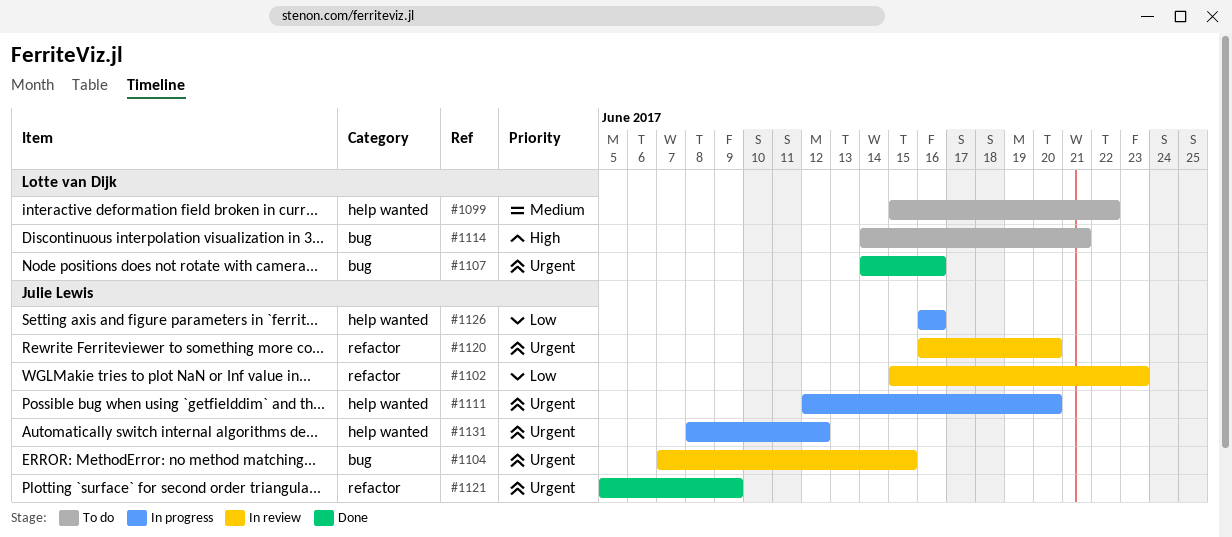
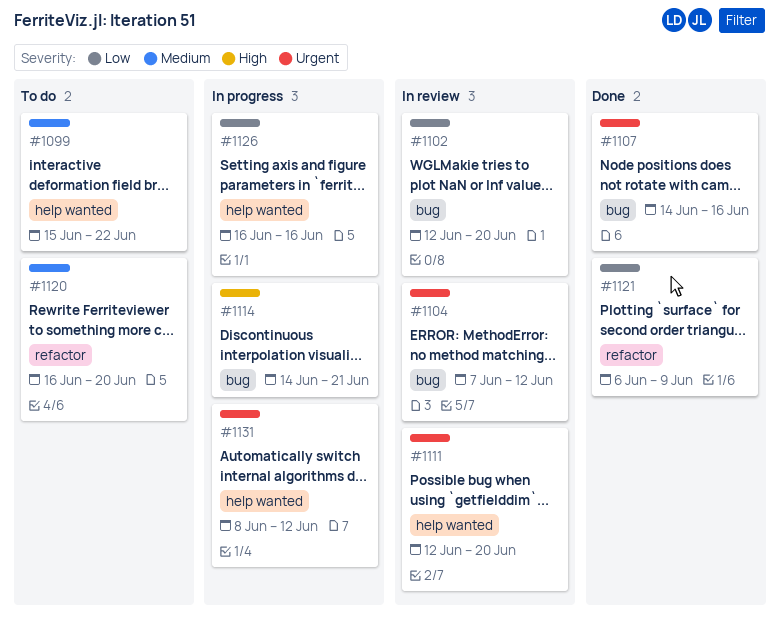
#1102, label: refactor -> bug
#1102, start: Jun 15 -> Jun 12
#1102, due: Jun 23 -> Jun 20
#1104, due: Jun 15 -> Jun 12
#1111, status: In progress -> In review
#1114, status: To do -> In progress
#1120, status: In review -> To do
#1120, priority: Urgent -> Medium
#1121, priority: Urgent -> Low
#1121, start: Jun 5 -> Jun 6

